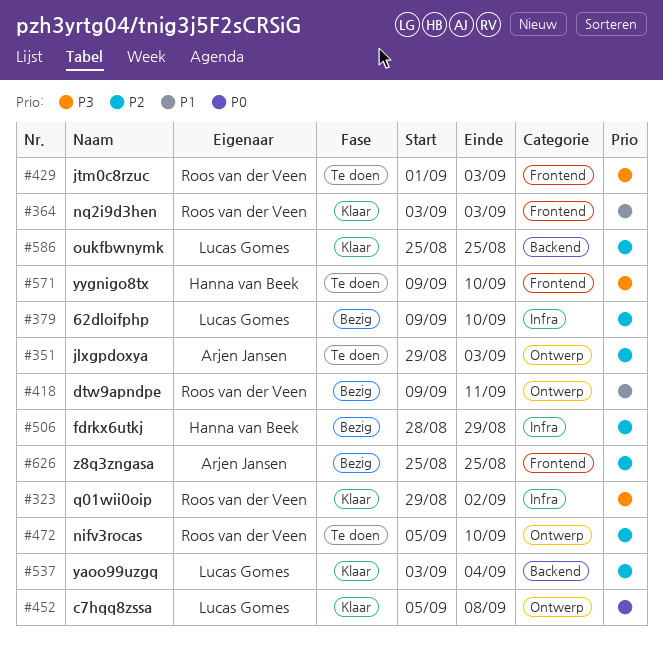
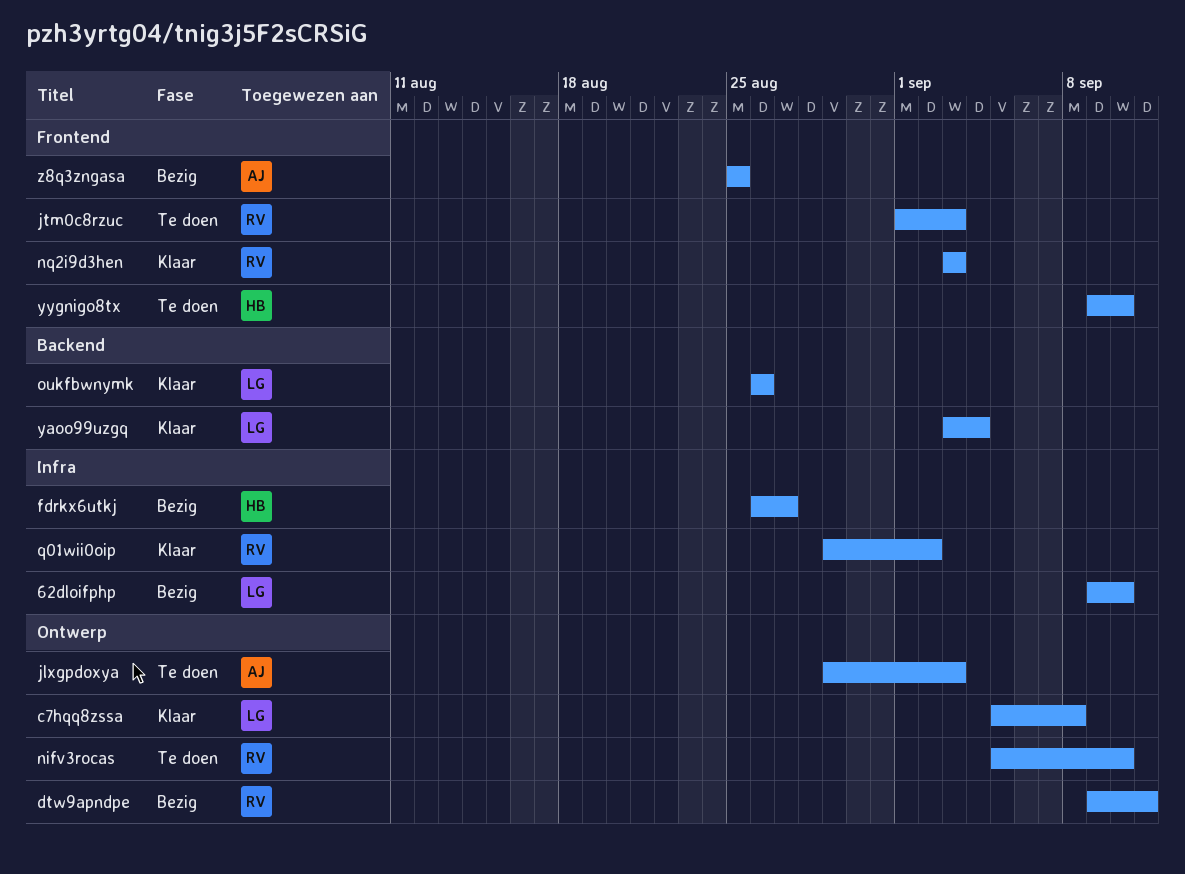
fdrkx6utkj, start: Aug 28 -> Aug 26
fdrkx6utkj, due: Aug 29 -> Aug 27
oukfbwnymk, start: Aug 25 -> Aug 26
oukfbwnymk, due: Aug 25 -> Aug 26

